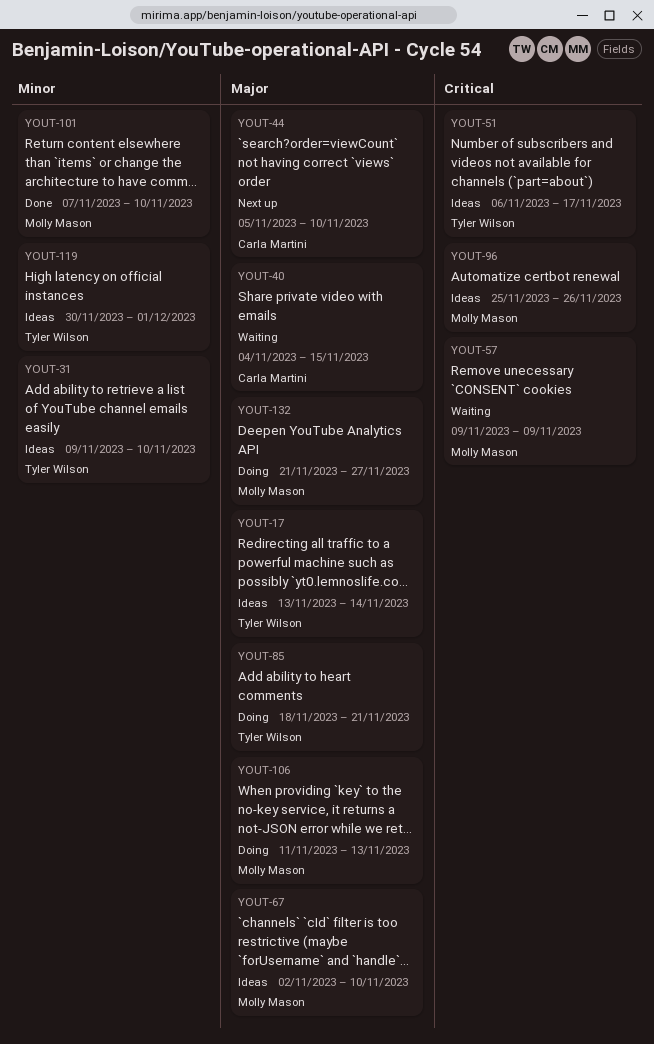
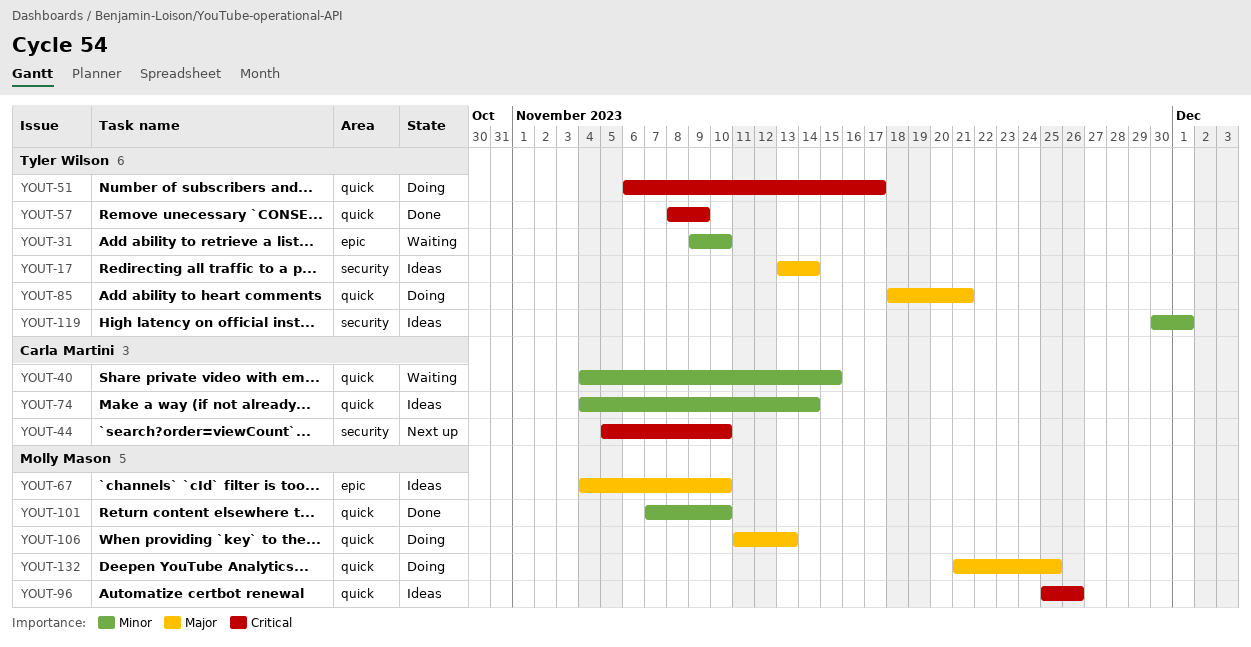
YOUT-31, status: Ideas -> Waiting
YOUT-40, priority: Major -> Minor
YOUT-44, priority: Major -> Critical
YOUT-51, status: Ideas -> Doing
YOUT-57, status: Waiting -> Done
YOUT-57, owner: Molly Mason -> Tyler Wilson
YOUT-57, start: Nov 9 -> Nov 8
YOUT-67, start: Nov 2 -> Nov 4
YOUT-74: none -> present
YOUT-132, due: Nov 27 -> Nov 25

